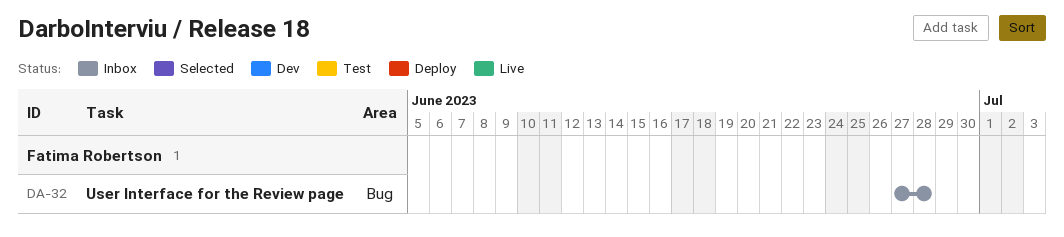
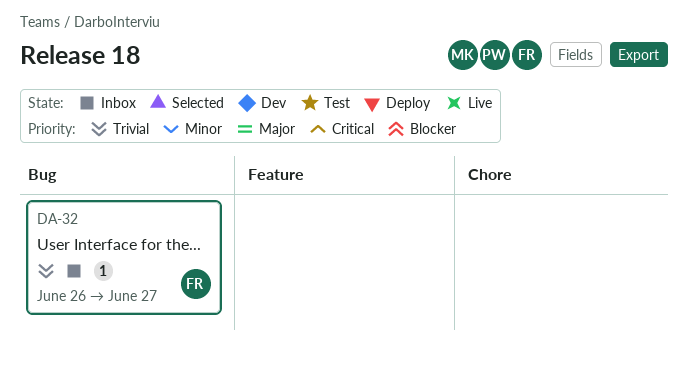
DA-32, start: Jun 27 -> Jun 26
DA-32, due: Jun 28 -> Jun 27

